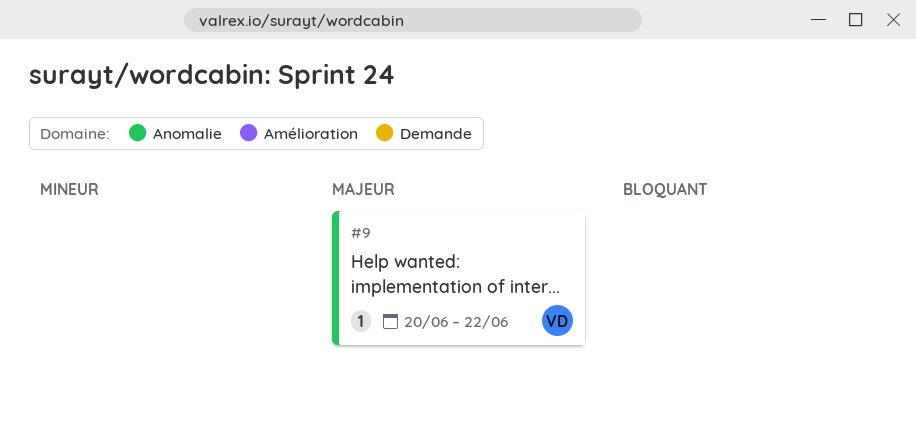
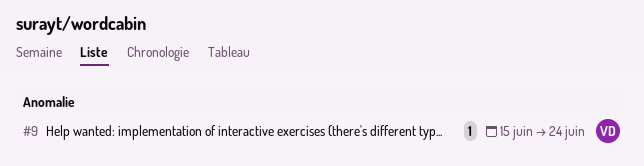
#9, start: Jun 20 -> Jun 15
#9, due: Jun 22 -> Jun 24

